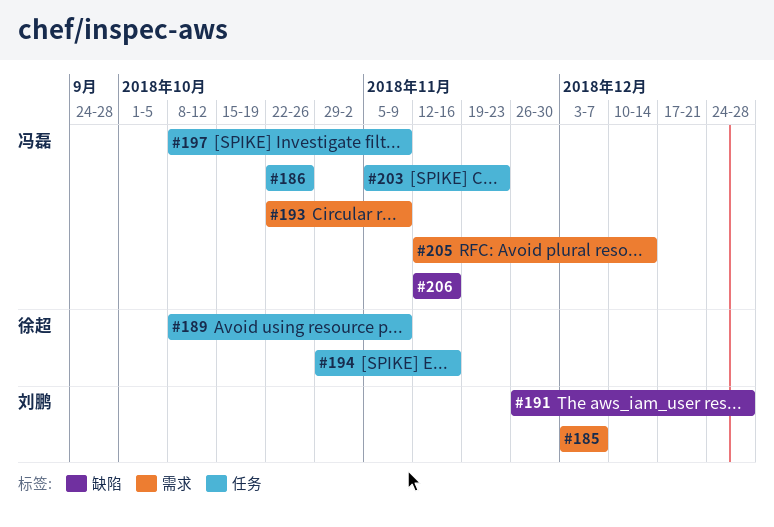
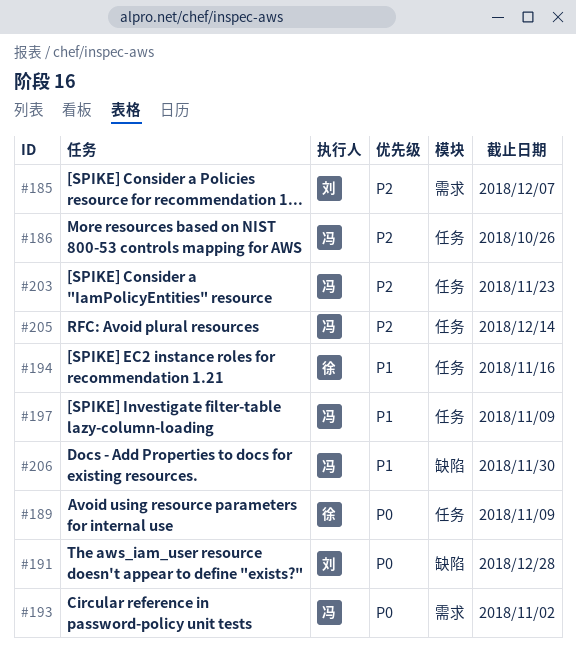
#193, due: Nov 9 -> Nov 2
#205, label: 需求 -> 任务
#206, due: Nov 16 -> Nov 30

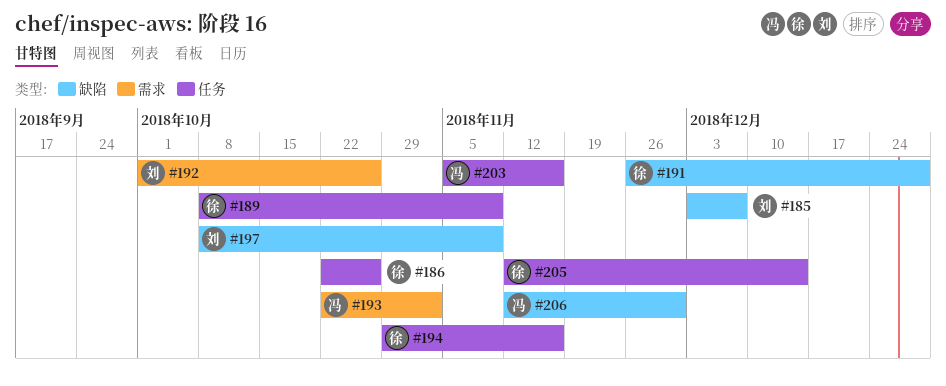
#185, label: 需求 -> 缺陷
#186, owner: 冯 -> 徐
#191, owner: 刘 -> 徐
#192: none -> present
#197, owner: 冯 -> 刘
#197, label: 任务 -> 缺陷
#203, due: Nov 23 -> Nov 16
#205, owner: 冯 -> 徐

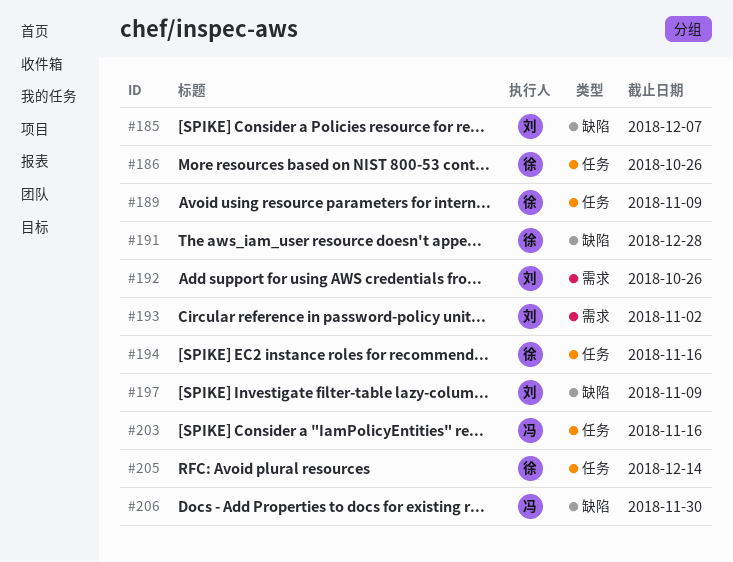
#193, owner: 冯 -> 刘

